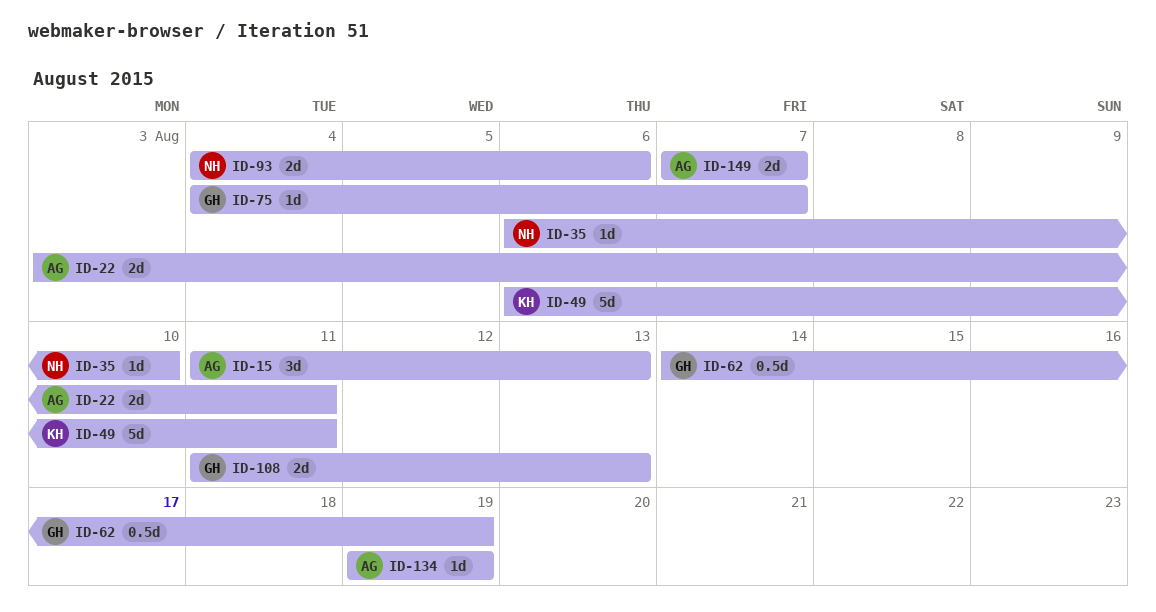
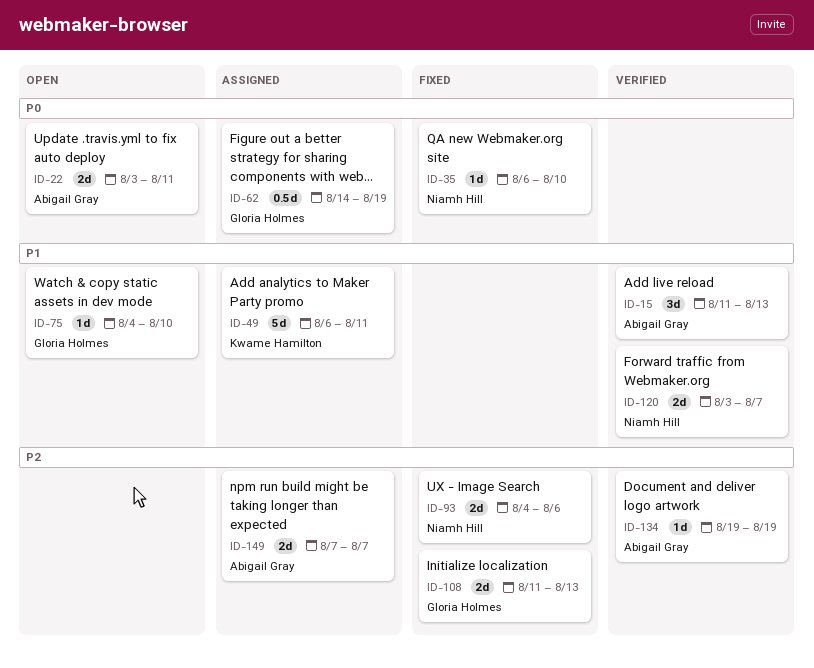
ID-75, due: Aug 7 -> Aug 10
ID-120: none -> present

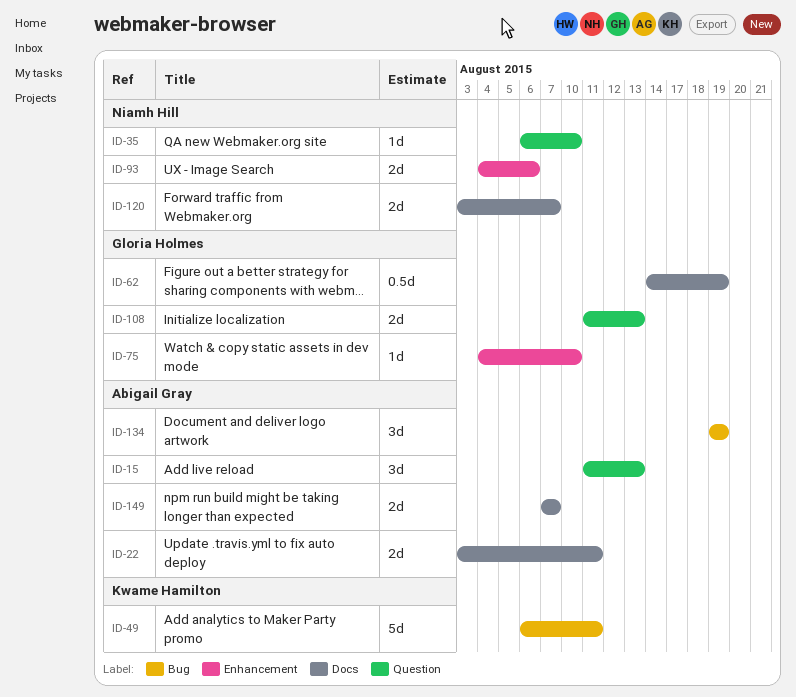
ID-134, estimate: 1d -> 3d

